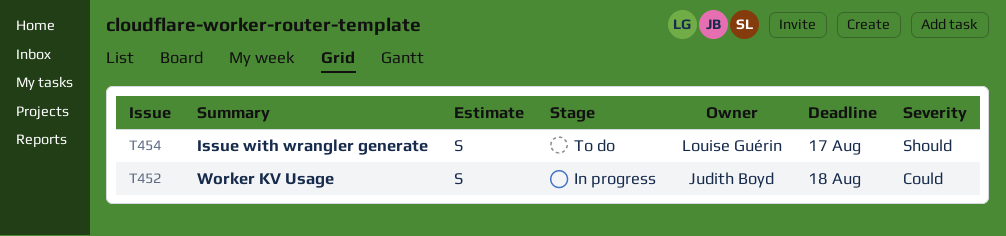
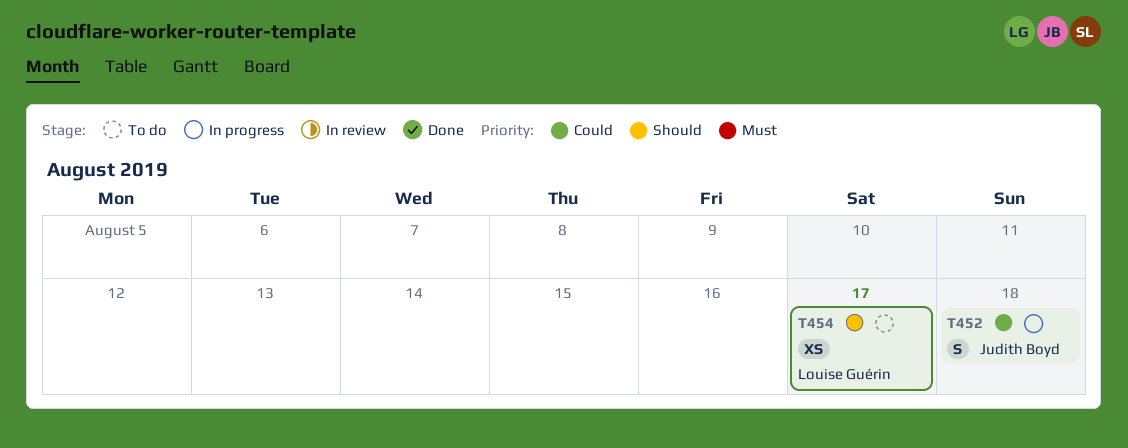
T454, estimate: S -> XS

